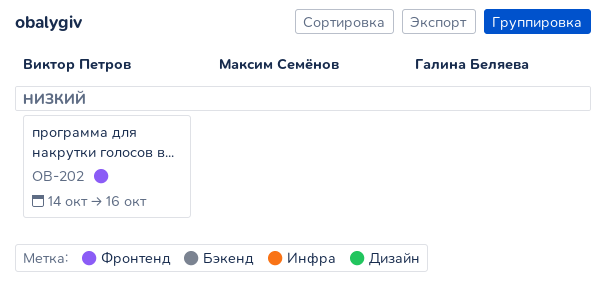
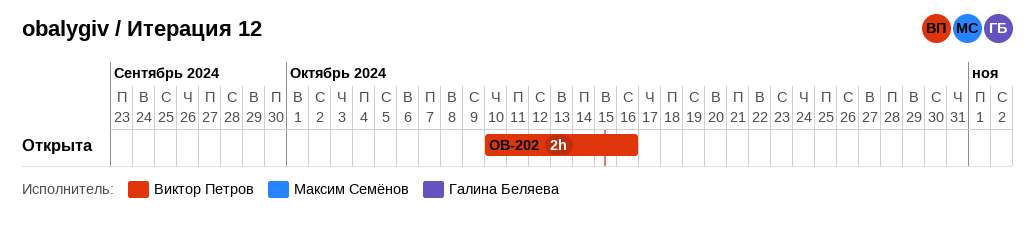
OB-202, start: Oct 14 -> Oct 10

